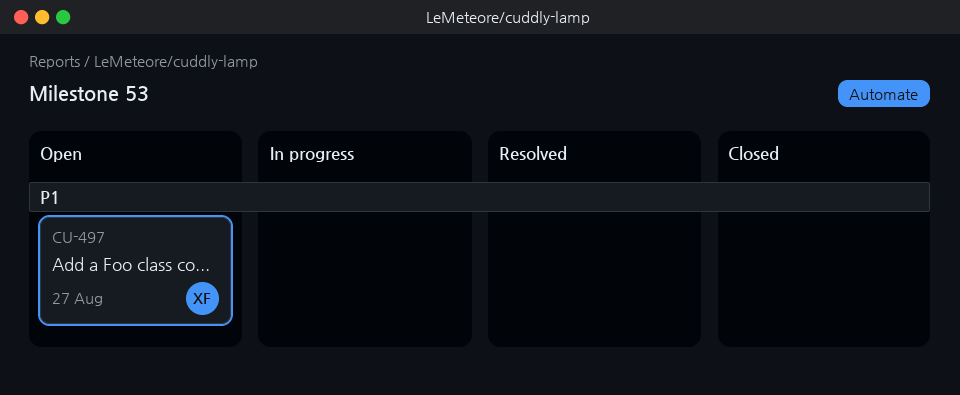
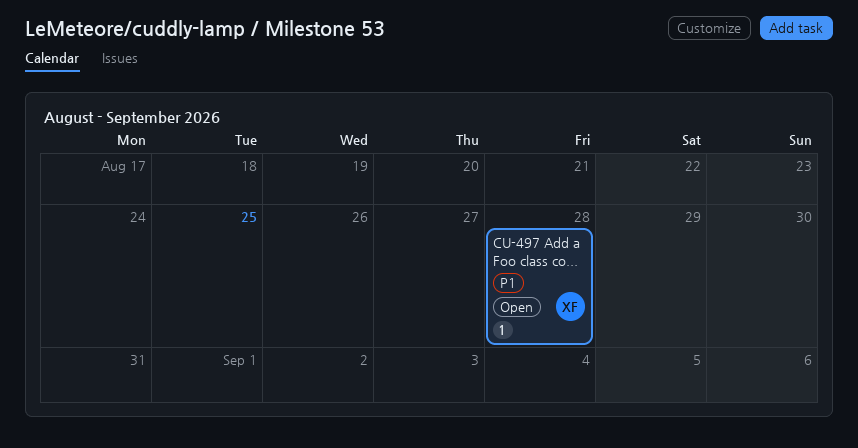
CU-497, due: Aug 27 -> Aug 28

